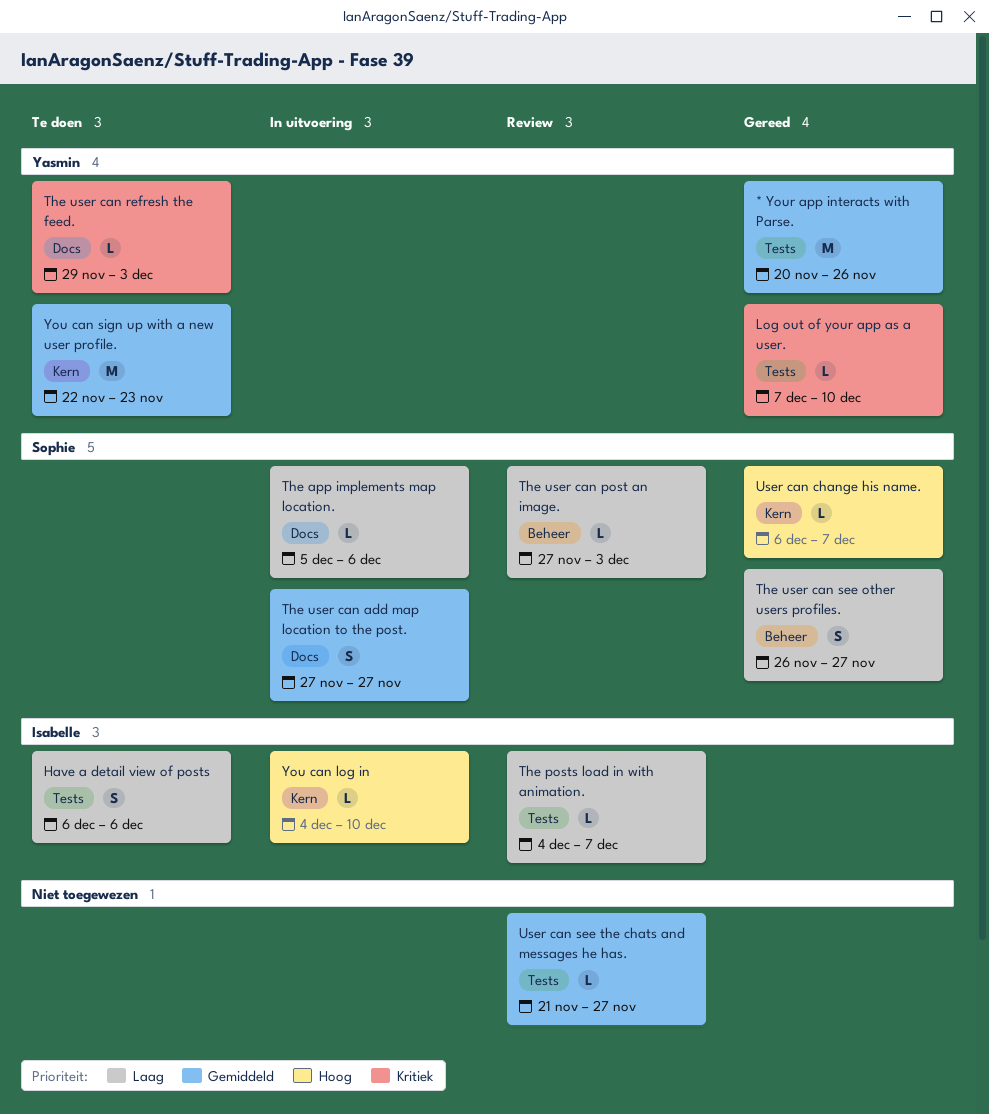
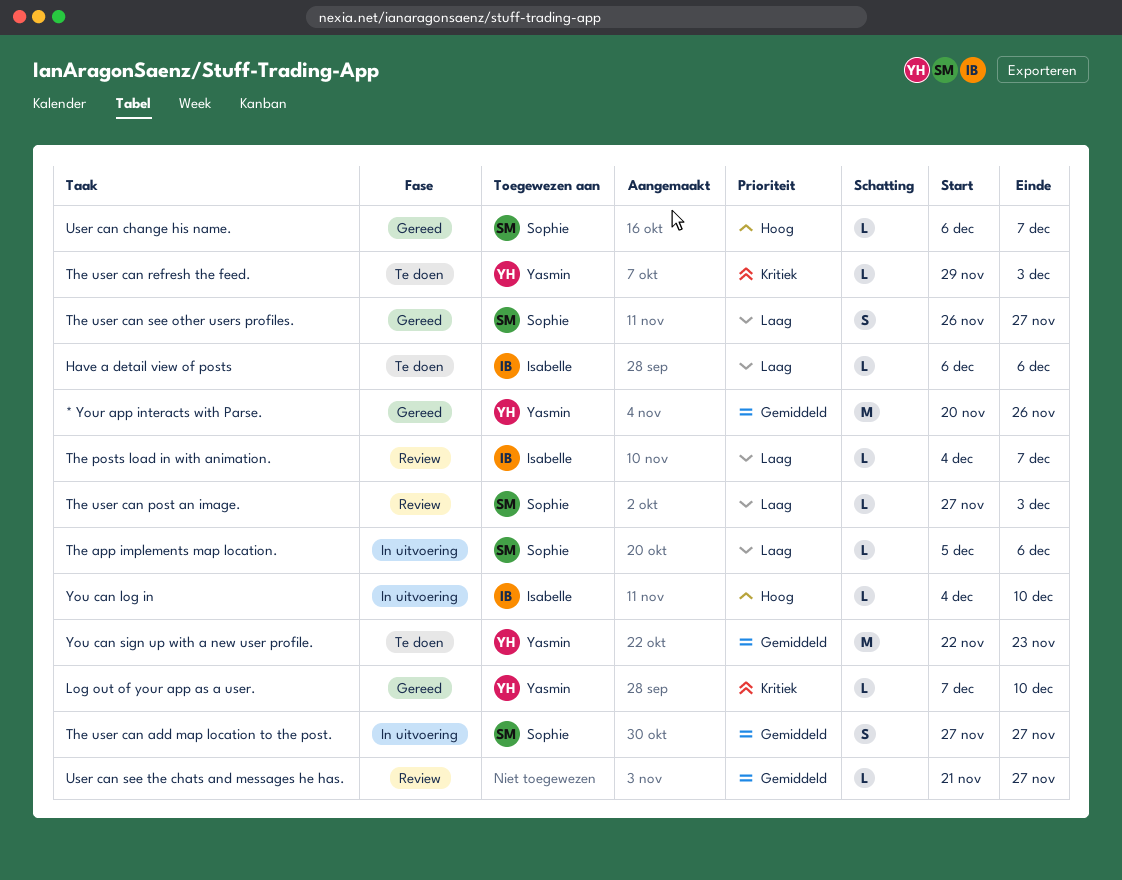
Have a detail view of posts, estimate: S -> L

